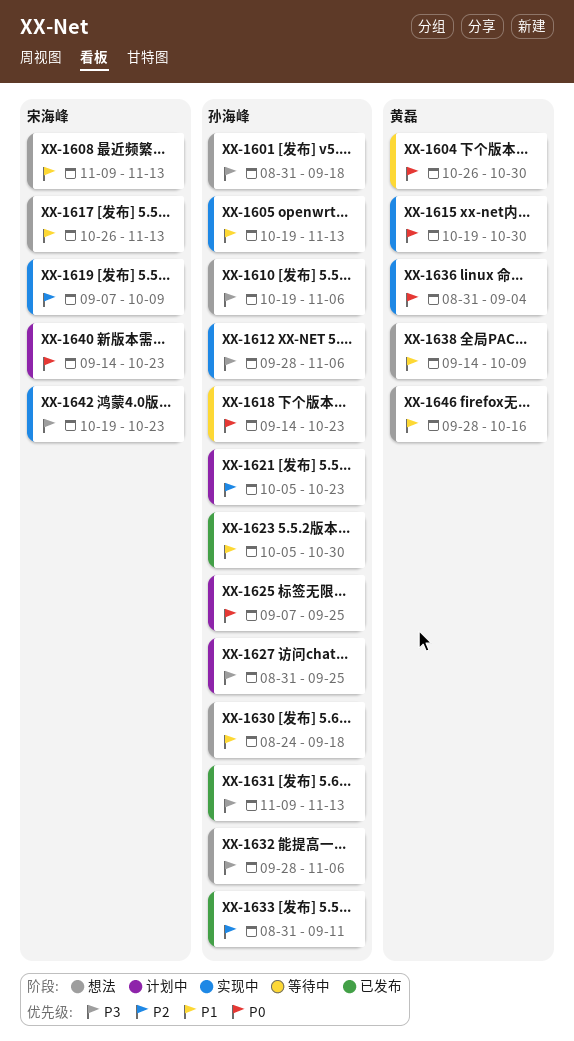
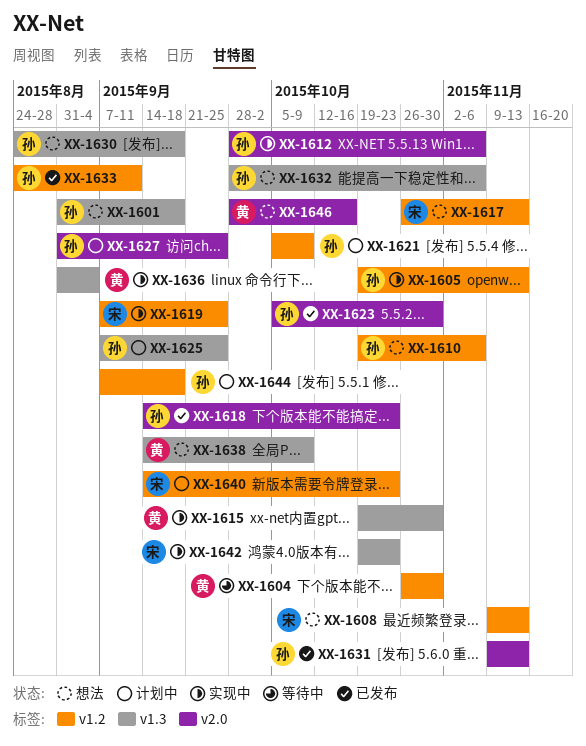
XX-1618, status: 等待中 -> 已发布
XX-1619, due: Oct 9 -> Sep 25
XX-1621, due: Oct 23 -> Oct 9
XX-1633, start: Aug 31 -> Aug 24
XX-1644: none -> present

